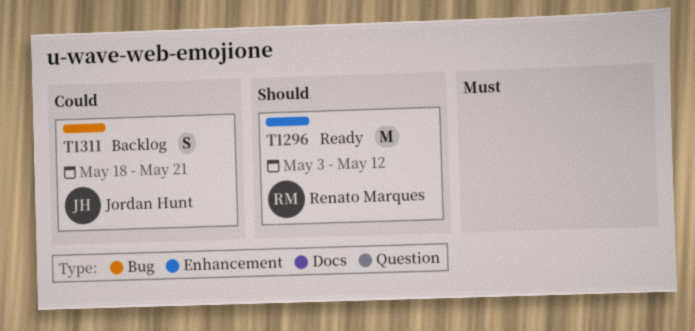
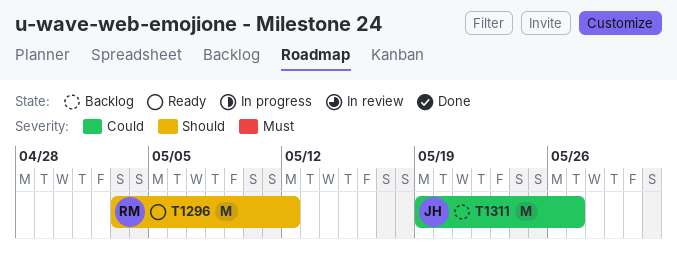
T1311, estimate: S -> M
T1311, start: May 18 -> May 19
T1311, due: May 21 -> May 27

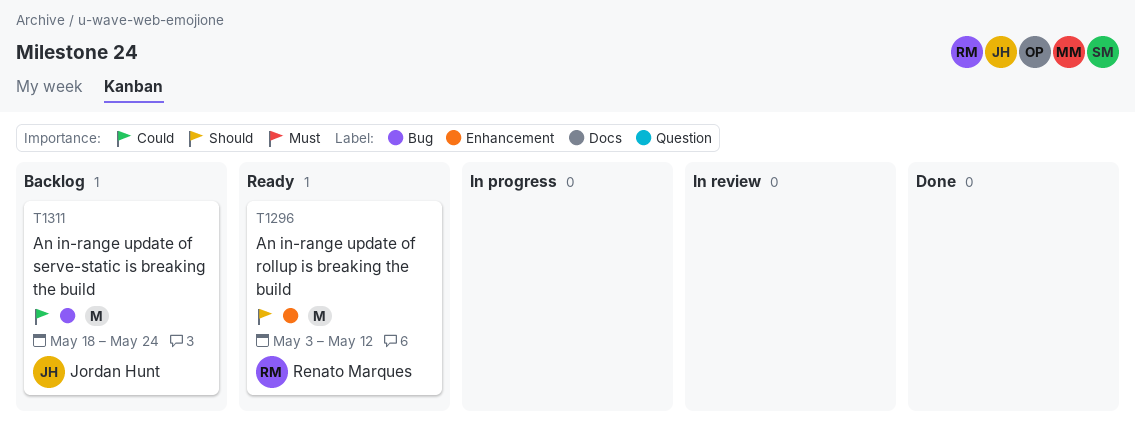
T1311, start: May 19 -> May 18
T1311, due: May 27 -> May 24

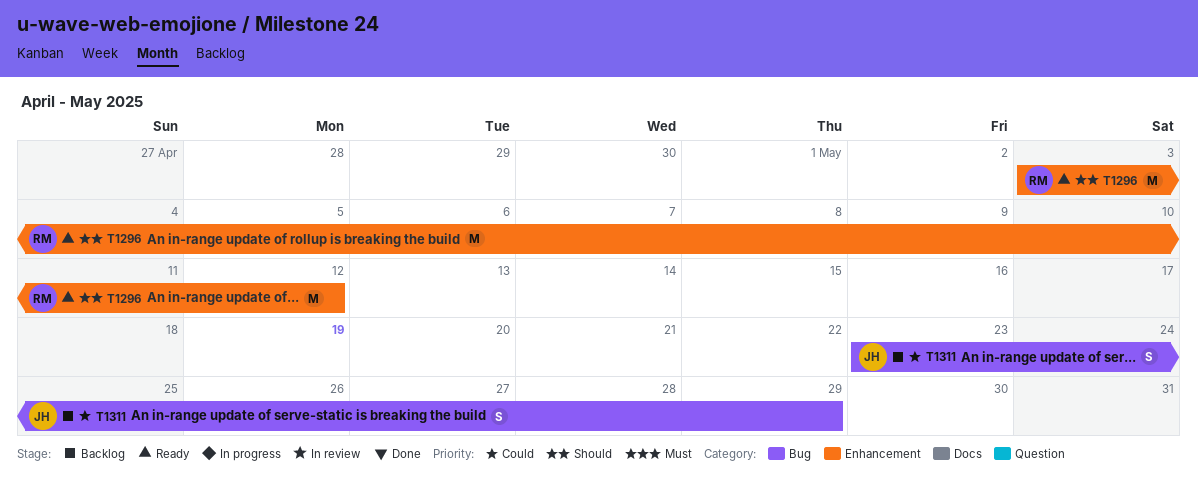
T1311, estimate: M -> S
T1311, start: May 18 -> May 23
T1311, due: May 24 -> May 29

